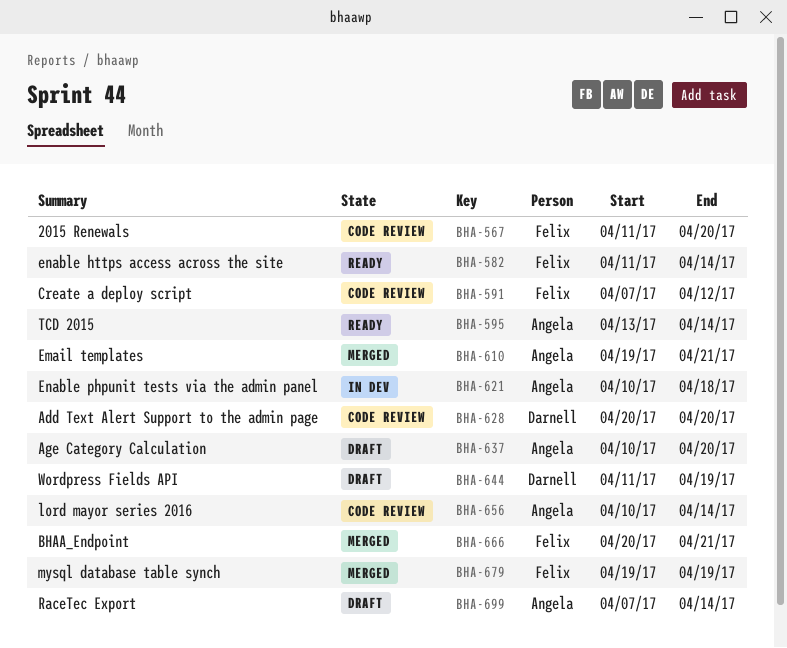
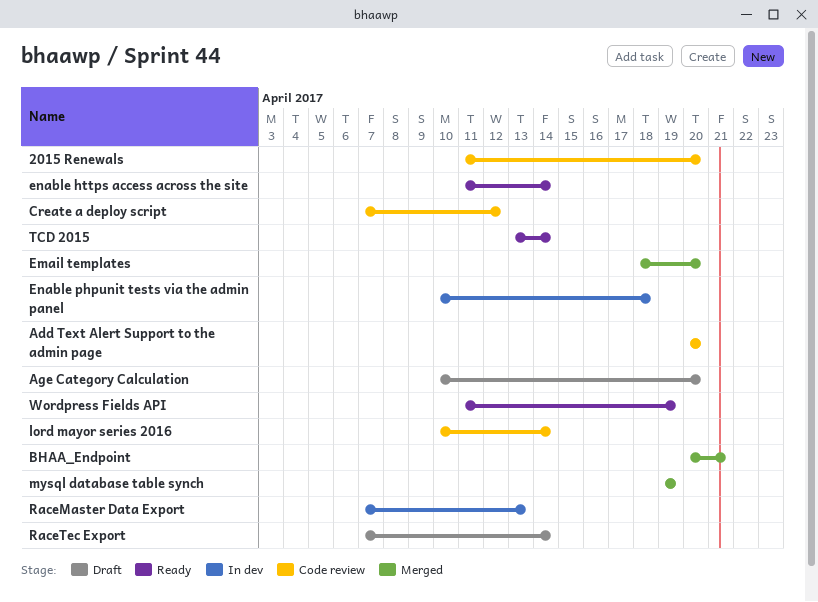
Email templates, start: Apr 19 -> Apr 18
Email templates, due: Apr 21 -> Apr 20
RaceMaster Data Export: none -> present
Wordpress Fields API, status: Draft -> Ready

